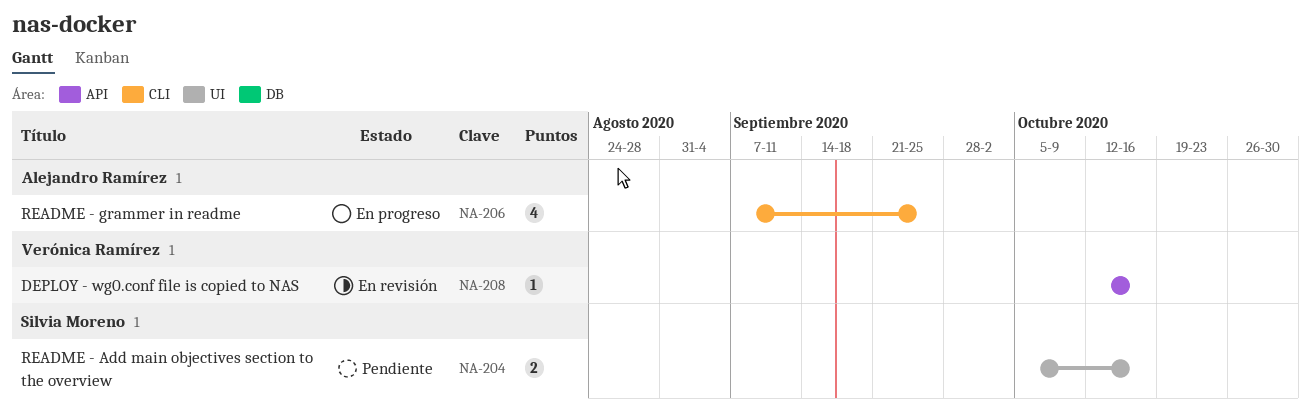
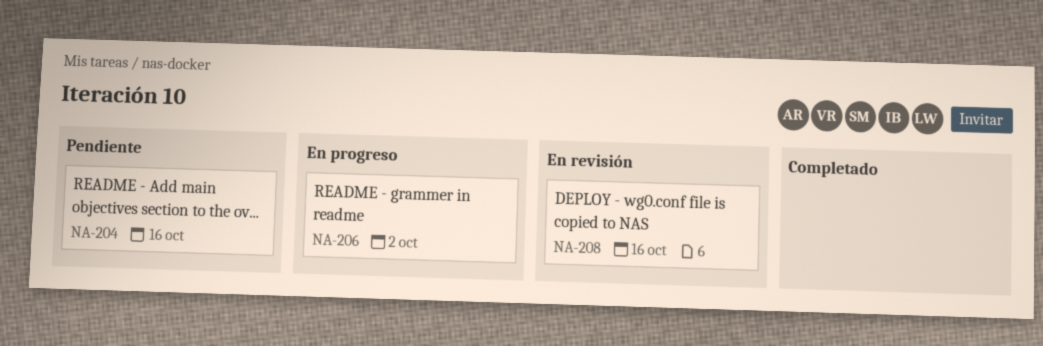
NA-206, due: Sep 25 -> Oct 2

